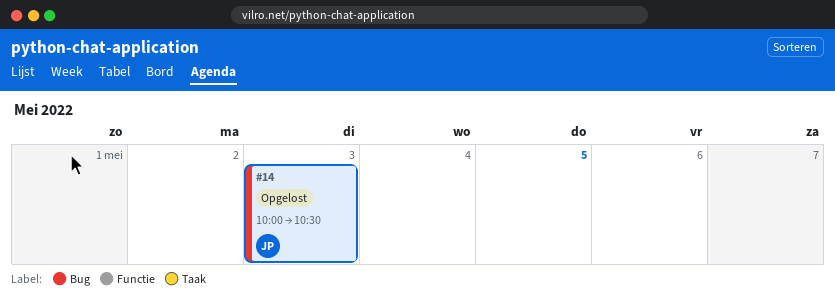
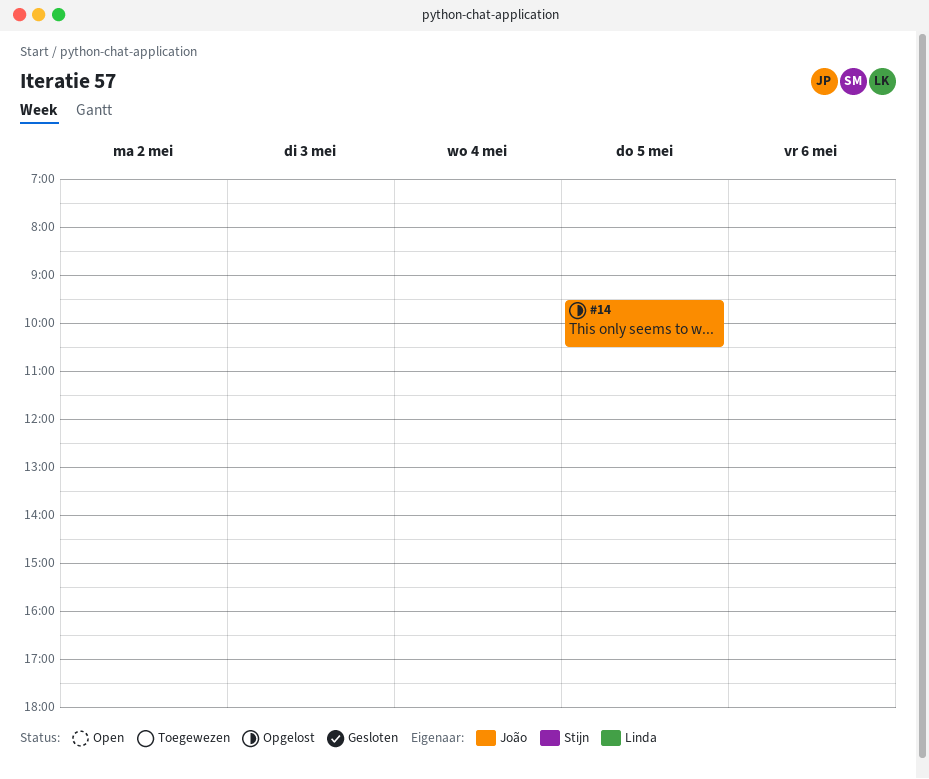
#14, day: May 3 -> May 5
#14, begins: 10:00 -> 09:30

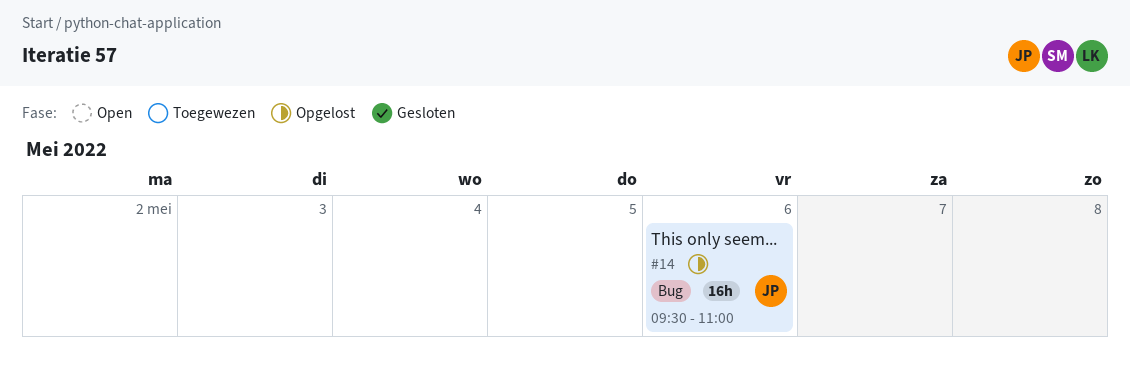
#14, day: May 5 -> May 6
#14, ends: 10:30 -> 11:00

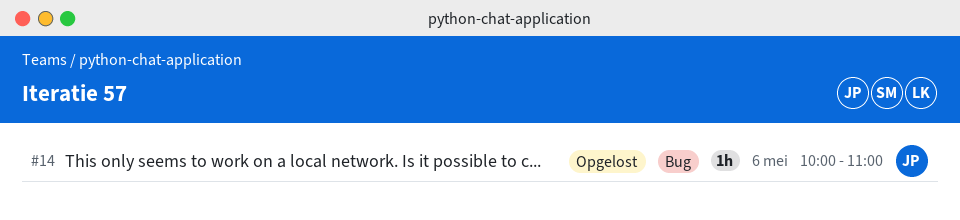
#14, estimate: 16h -> 1h
#14, begins: 09:30 -> 10:00

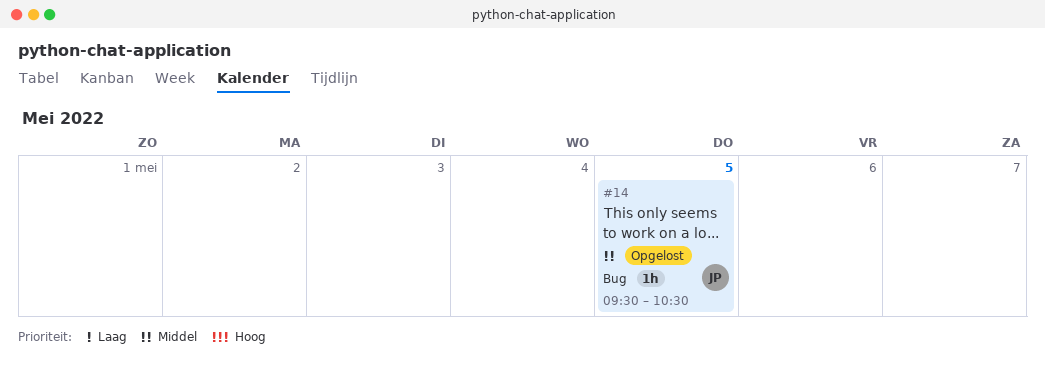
#14, day: May 6 -> May 5
#14, begins: 10:00 -> 09:30
#14, ends: 11:00 -> 10:30

